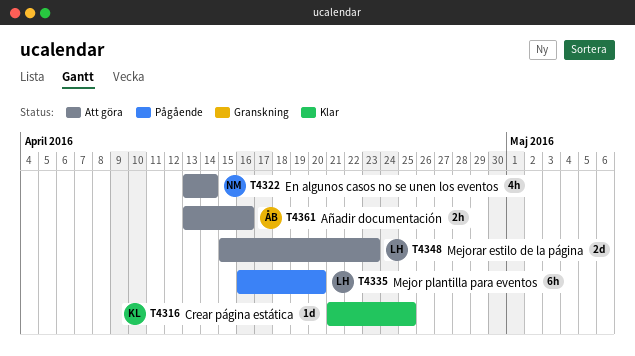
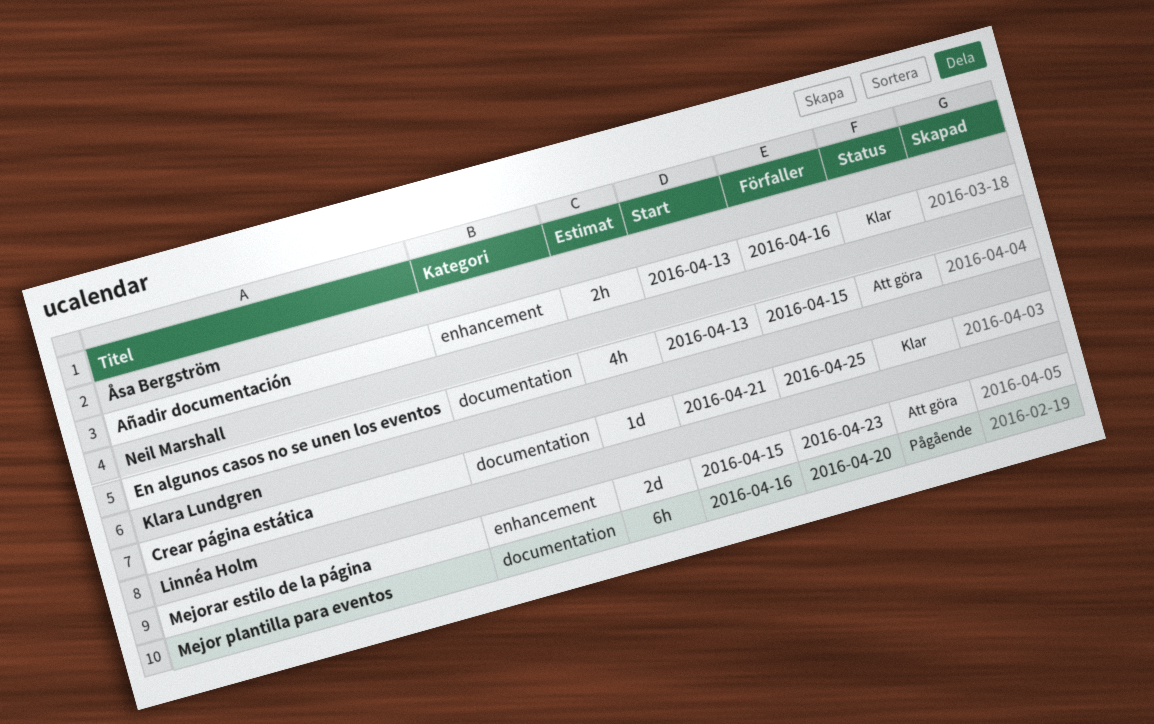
Añadir documentación, status: Att göra -> Klar
En algunos casos no se unen los eventos, due: Apr 14 -> Apr 15

